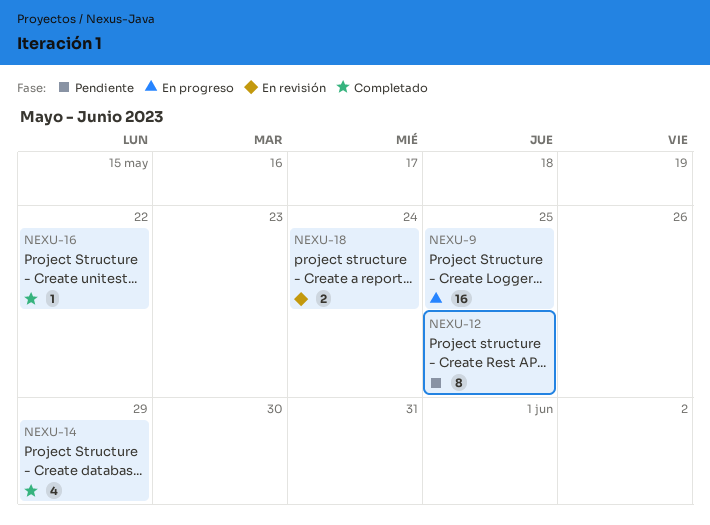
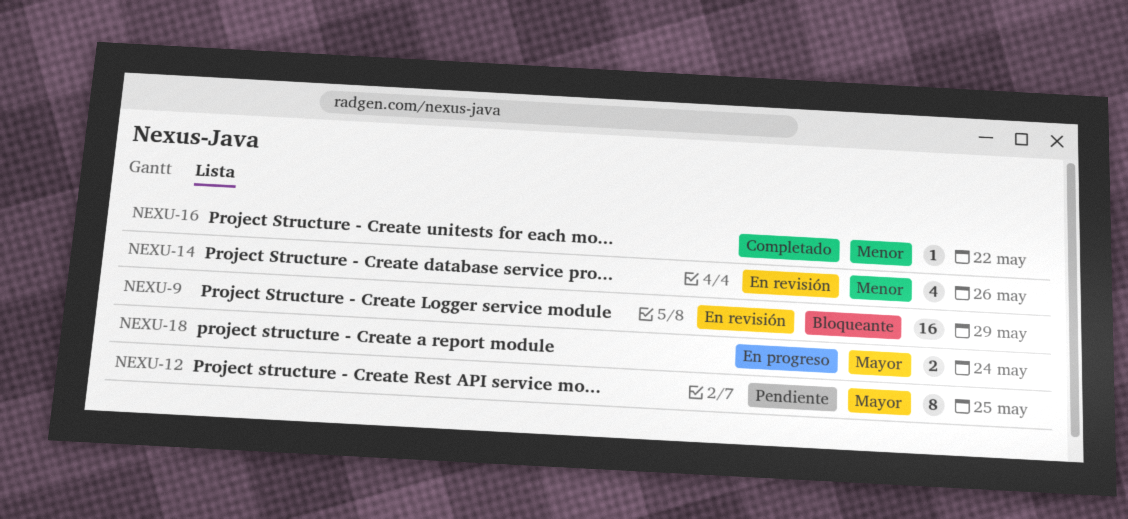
NEXU-9, status: En progreso -> En revisión
NEXU-9, due: May 25 -> May 29
NEXU-14, status: Completado -> En revisión
NEXU-14, due: May 29 -> May 26
NEXU-18, status: En revisión -> En progreso

